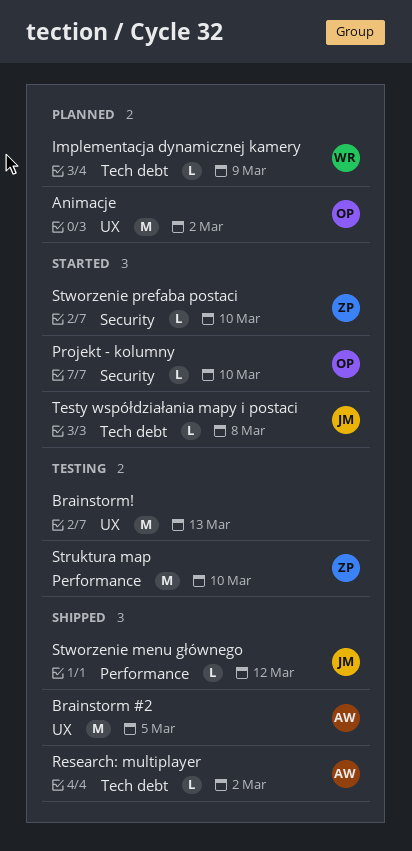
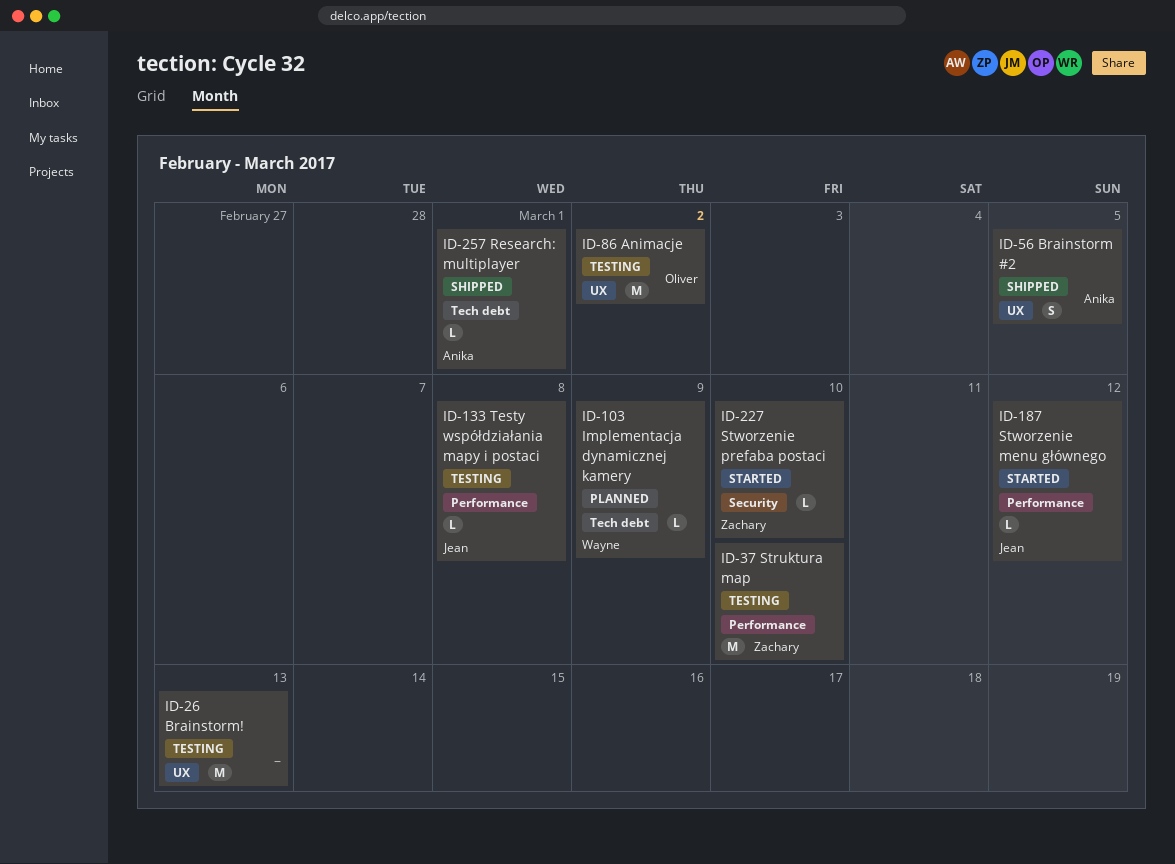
Animacje, status: Planned -> Testing
Brainstorm #2, estimate: M -> S
Projekt - kolumny: present -> none
Research: multiplayer, due: Mar 2 -> Mar 1
Stworzenie menu głównego, status: Shipped -> Started
Testy współdziałania mapy i postaci, status: Started -> Testing
Testy współdziałania mapy i postaci, label: Tech debt -> Performance

